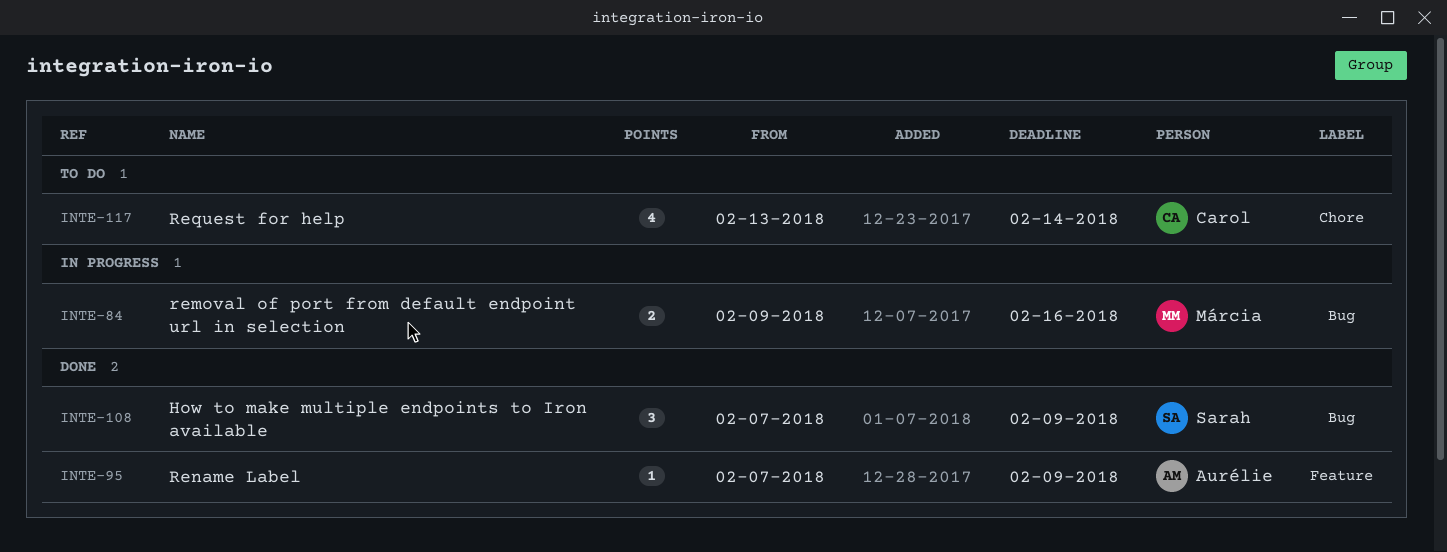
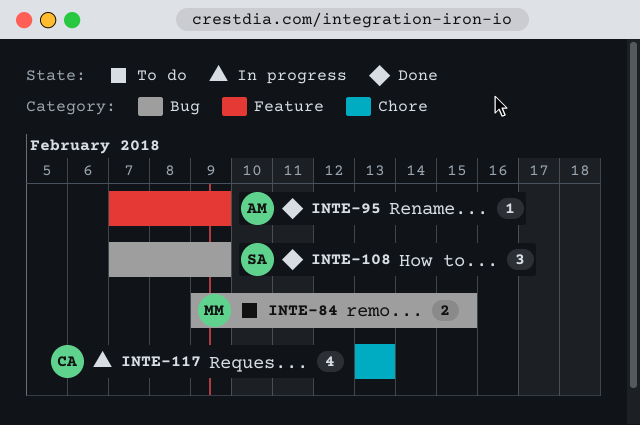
INTE-84, status: In progress -> To do
INTE-84, due: Feb 16 -> Feb 15
INTE-117, status: To do -> In progress
INTE-117, due: Feb 14 -> Feb 13

